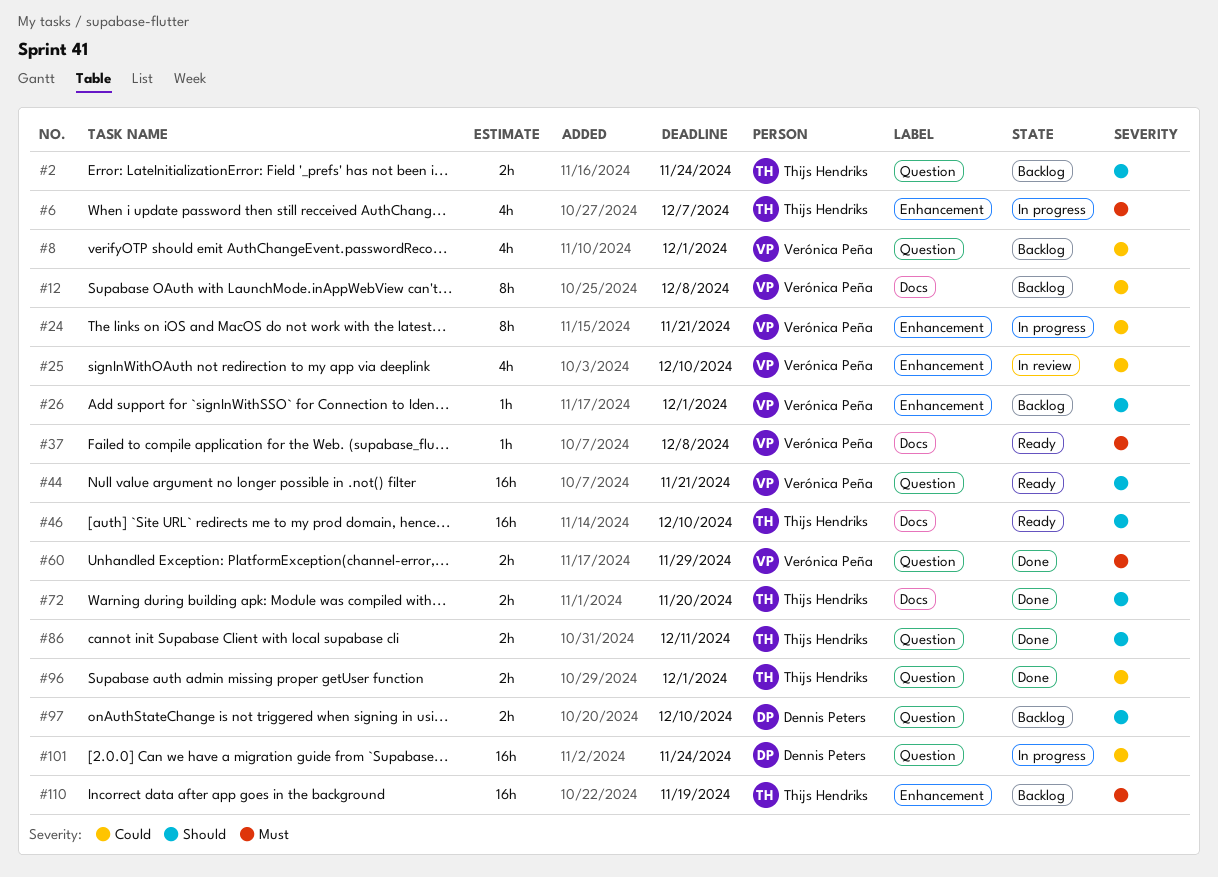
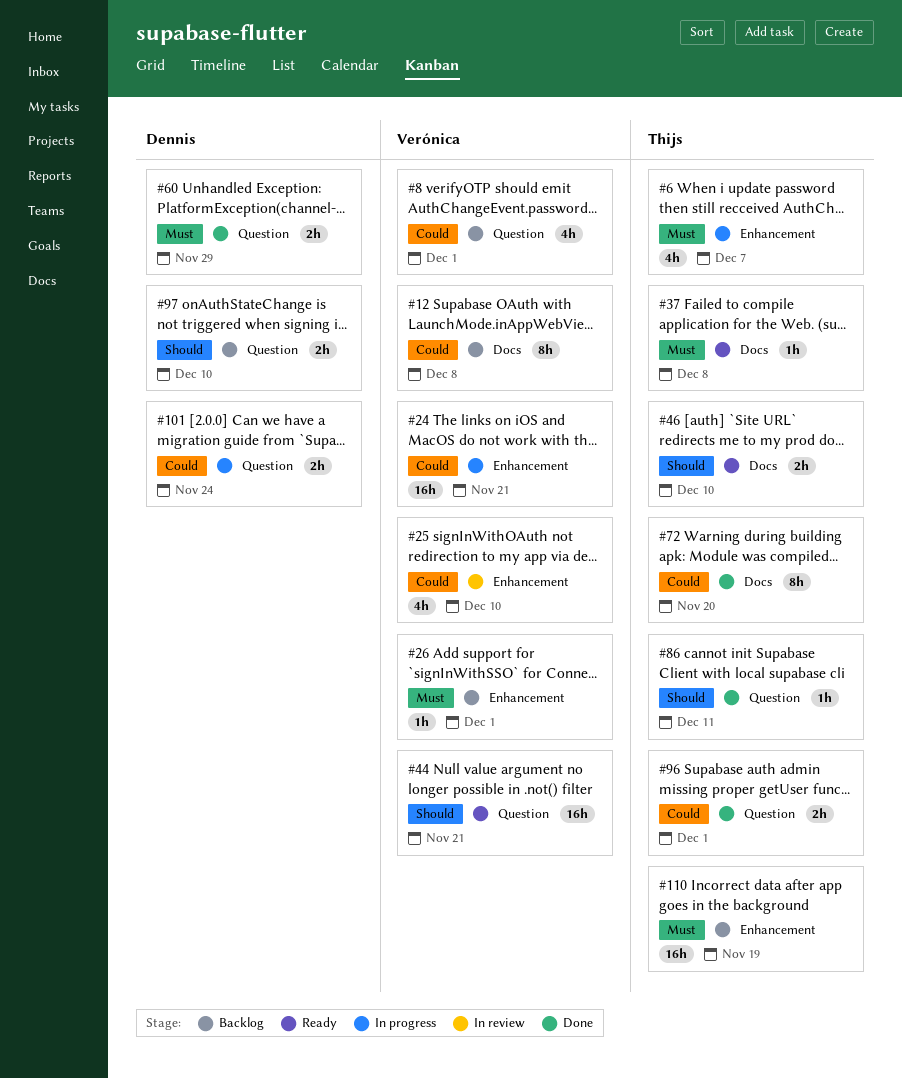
#2: present -> none
#24, estimate: 8h -> 16h
#26, priority: Should -> Must
#37, owner: Verónica Peña -> Thijs Hendriks
#46, estimate: 16h -> 2h
#60, owner: Verónica Peña -> Dennis Peters
#72, priority: Should -> Could
#72, estimate: 2h -> 8h
#86, estimate: 2h -> 1h
#101, estimate: 16h -> 2h

